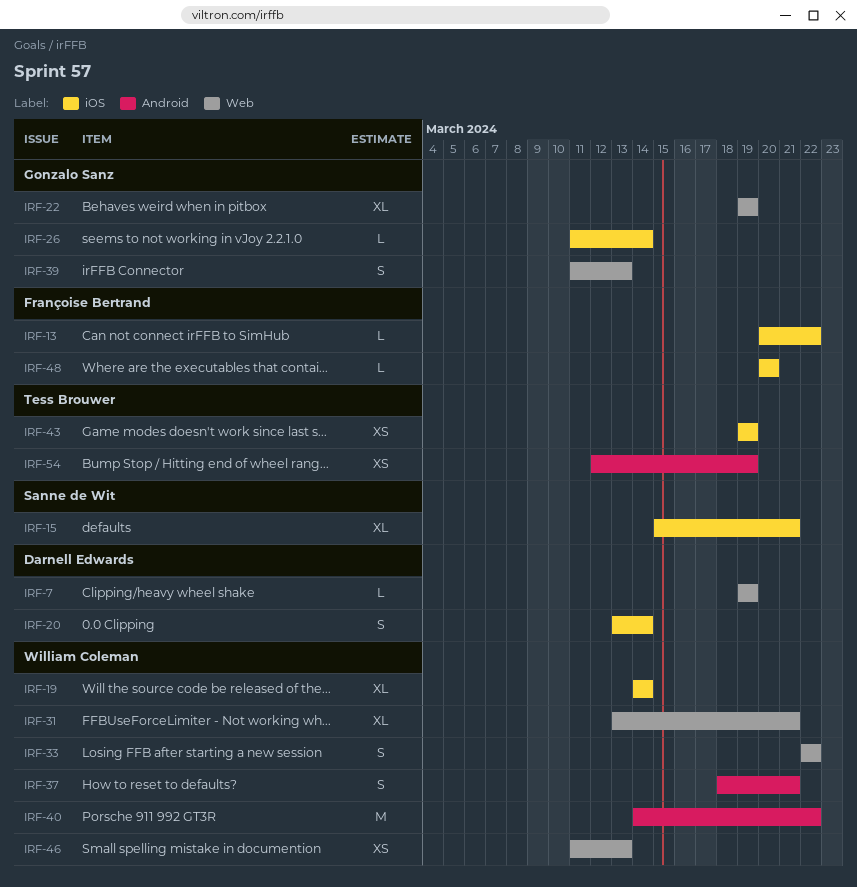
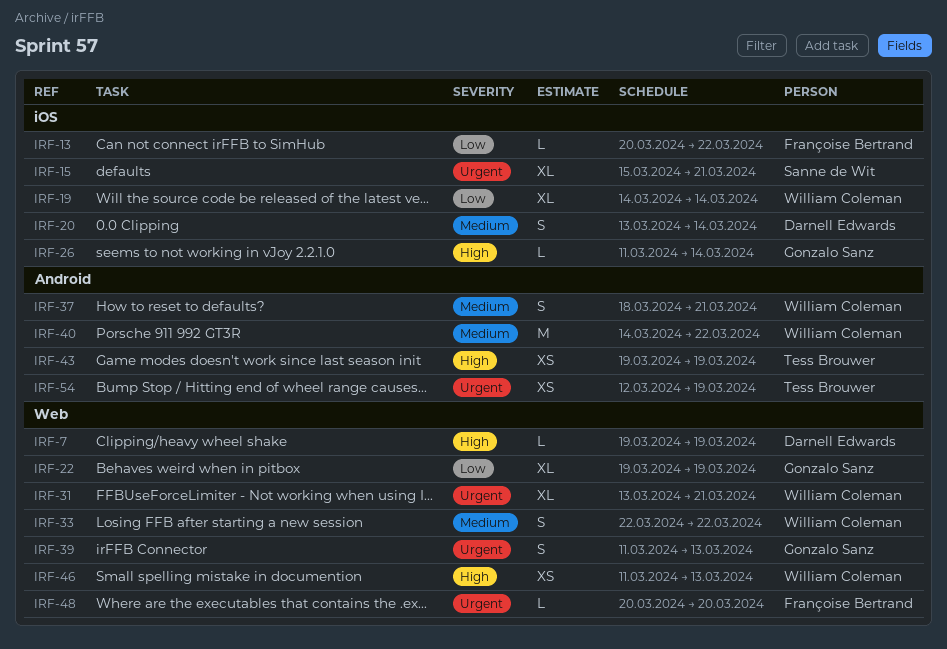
IRF-43, label: iOS -> Android
IRF-48, label: iOS -> Web

